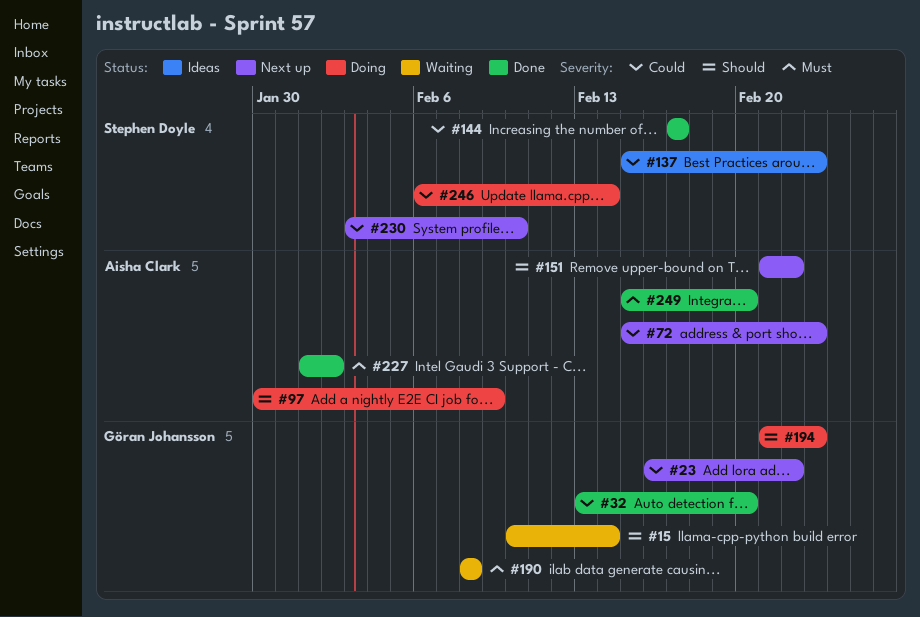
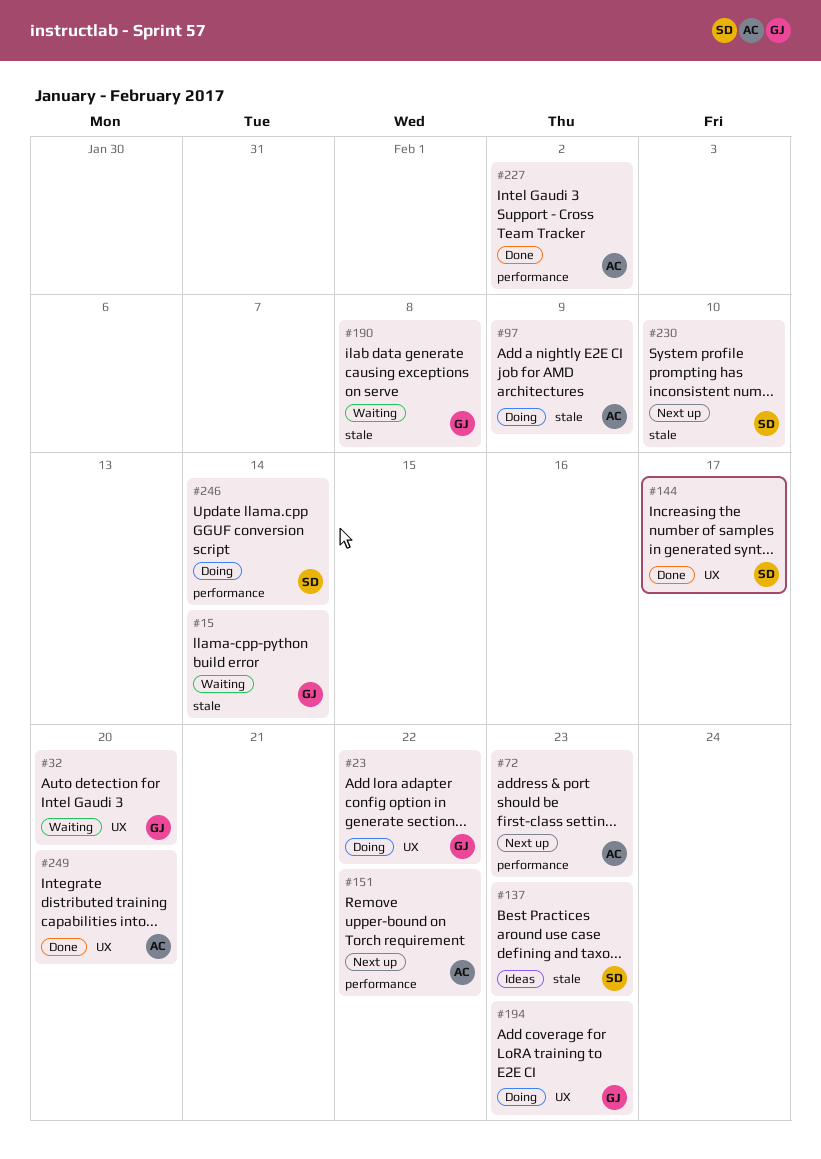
#23, status: Next up -> Doing
#32, status: Done -> Waiting

